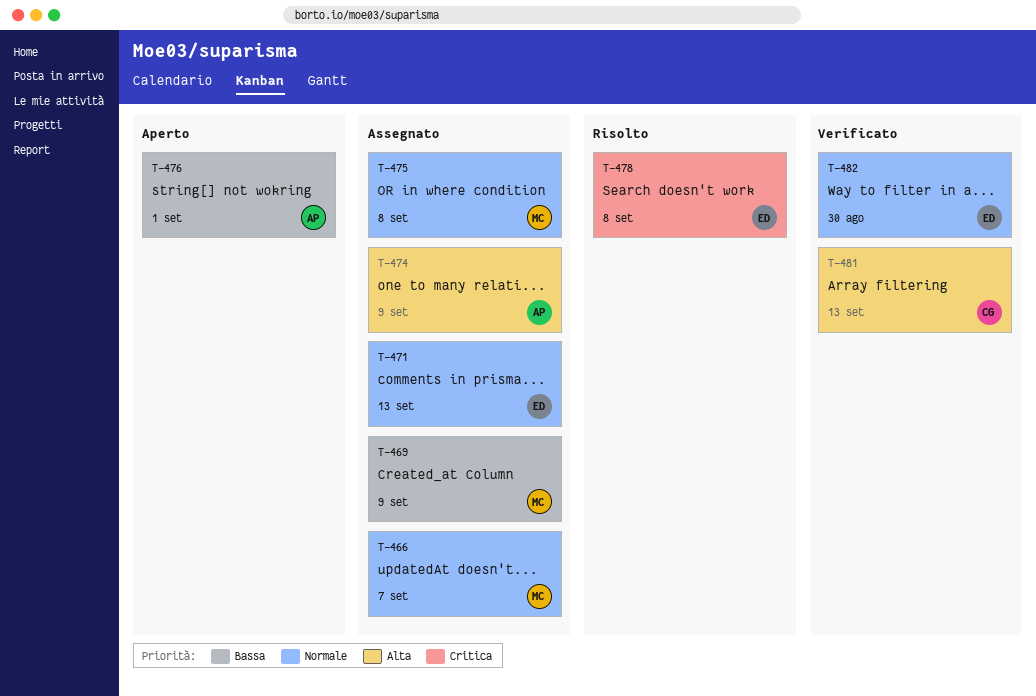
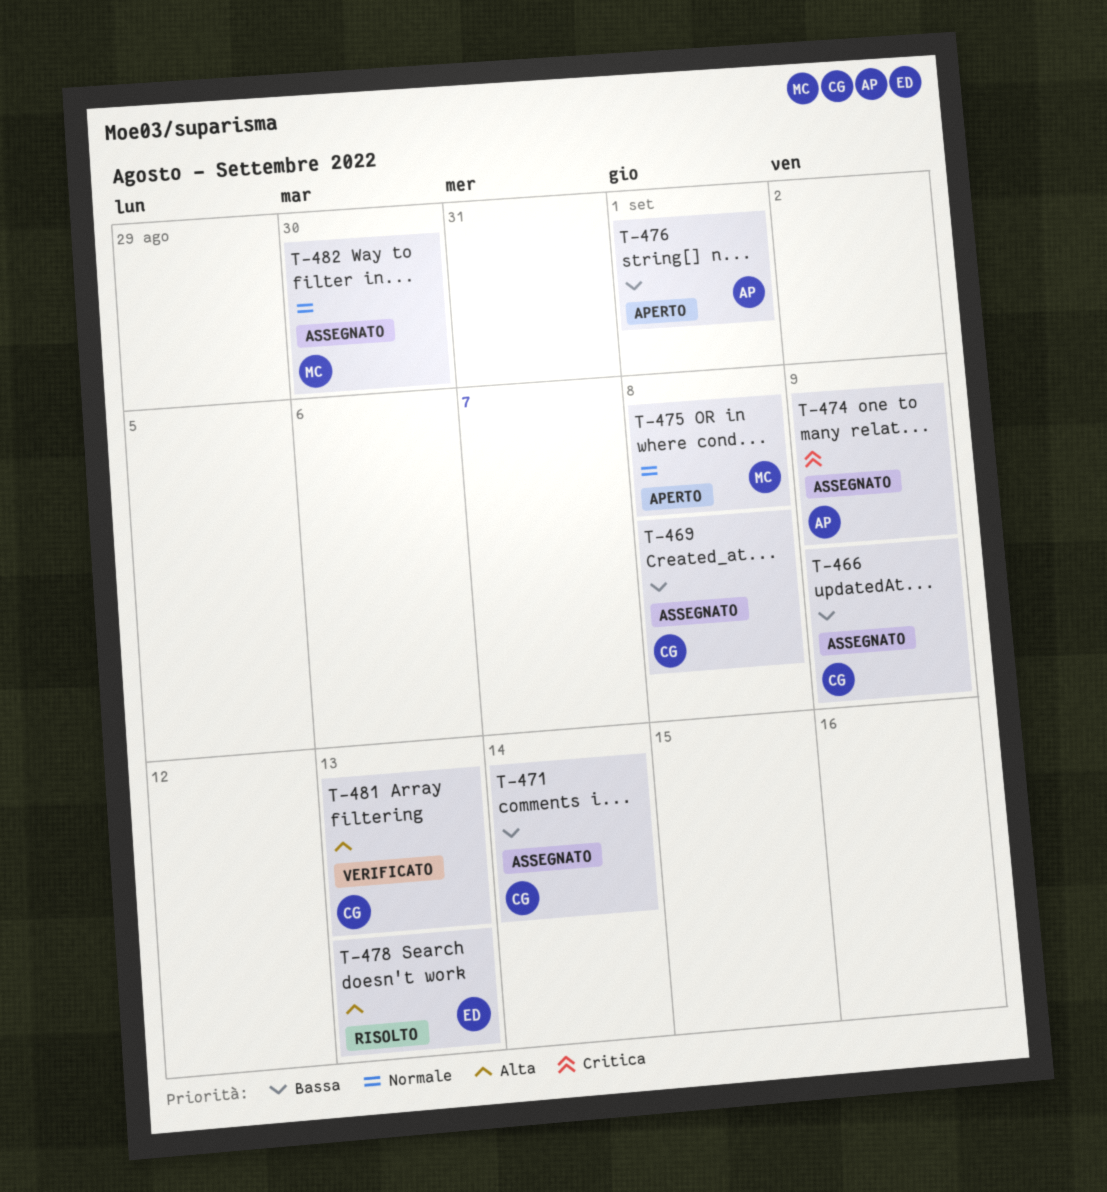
T-466, owner: MC -> CG
T-466, priority: Normale -> Bassa
T-466, due: Sep 7 -> Sep 9
T-469, owner: MC -> CG
T-469, due: Sep 9 -> Sep 8
T-471, owner: ED -> CG
T-471, priority: Normale -> Bassa
T-471, due: Sep 13 -> Sep 14
T-474, priority: Alta -> Critica
T-475, status: Assegnato -> Aperto
T-478, priority: Critica -> Alta
T-478, due: Sep 8 -> Sep 13
T-482, status: Verificato -> Assegnato
T-482, owner: ED -> MC

